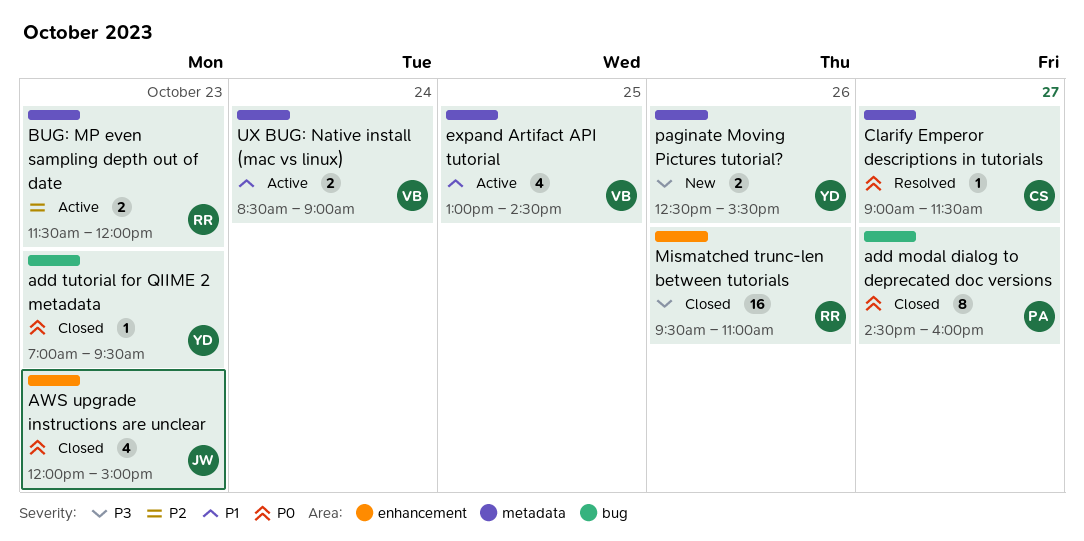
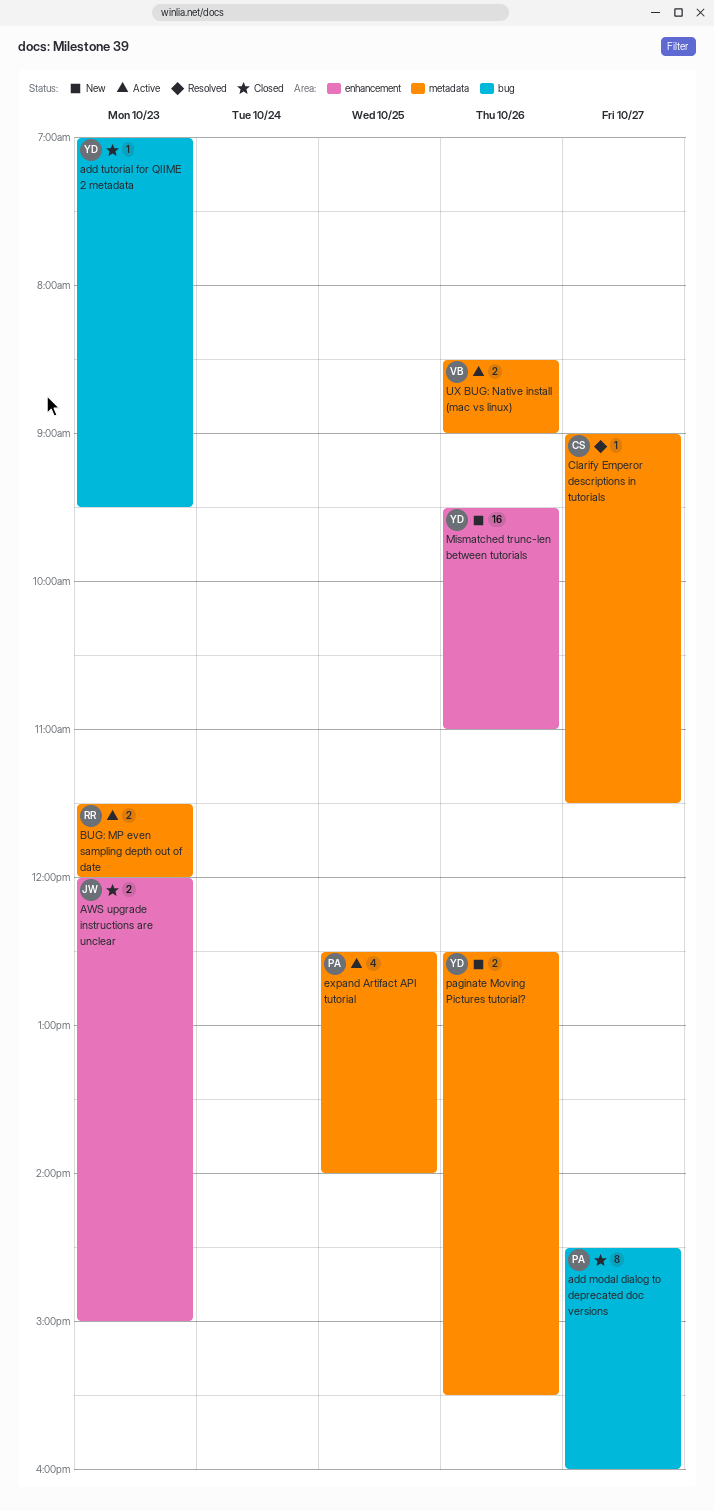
AWS upgrade instructions are unclear, estimate: 4 -> 2
expand Artifact API tutorial, owner: VB -> PA
expand Artifact API tutorial, begins: 13:00 -> 12:30
expand Artifact API tutorial, ends: 14:30 -> 14:00
Mismatched trunc-len between tutorials, status: Closed -> New
Mismatched trunc-len between tutorials, owner: RR -> YD
UX BUG: Native install (mac vs linux), day: Oct 24 -> Oct 26

